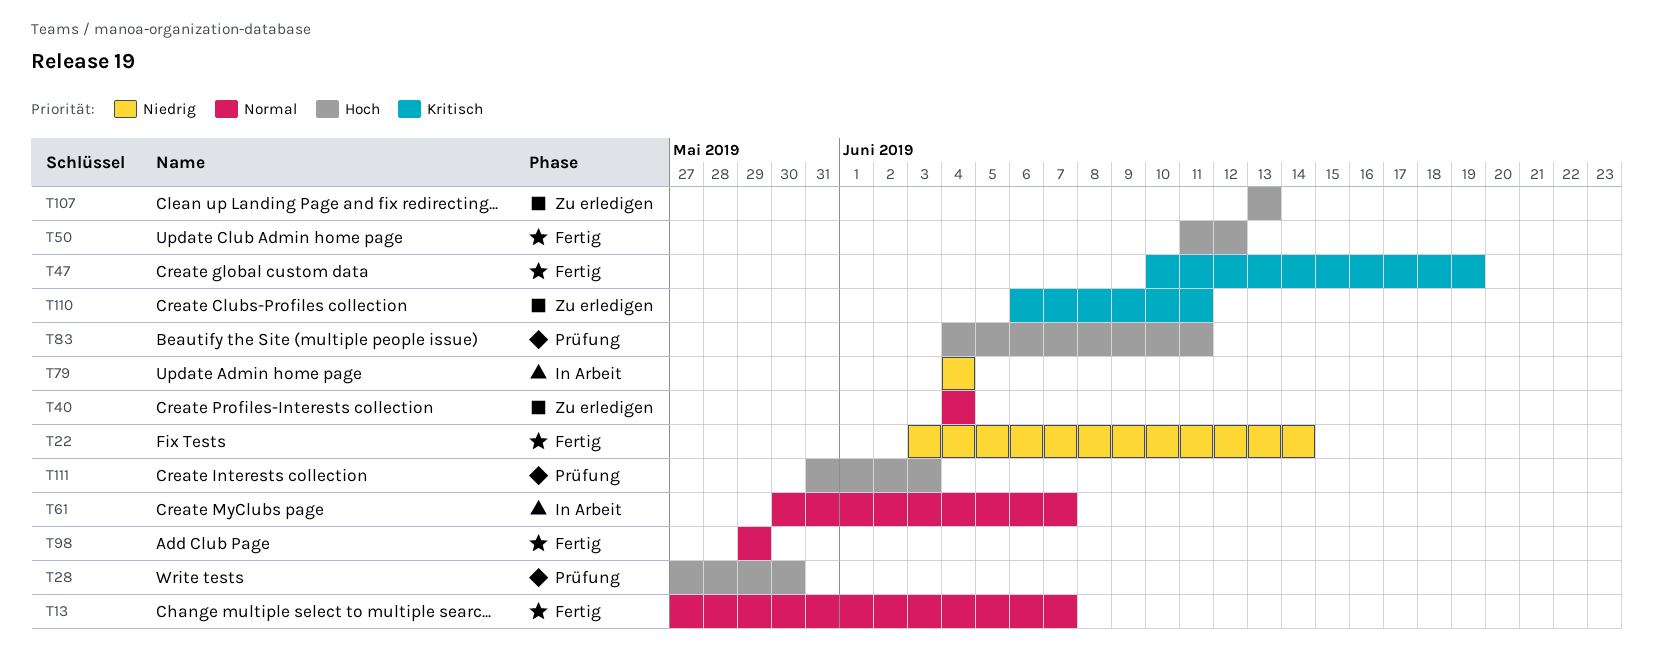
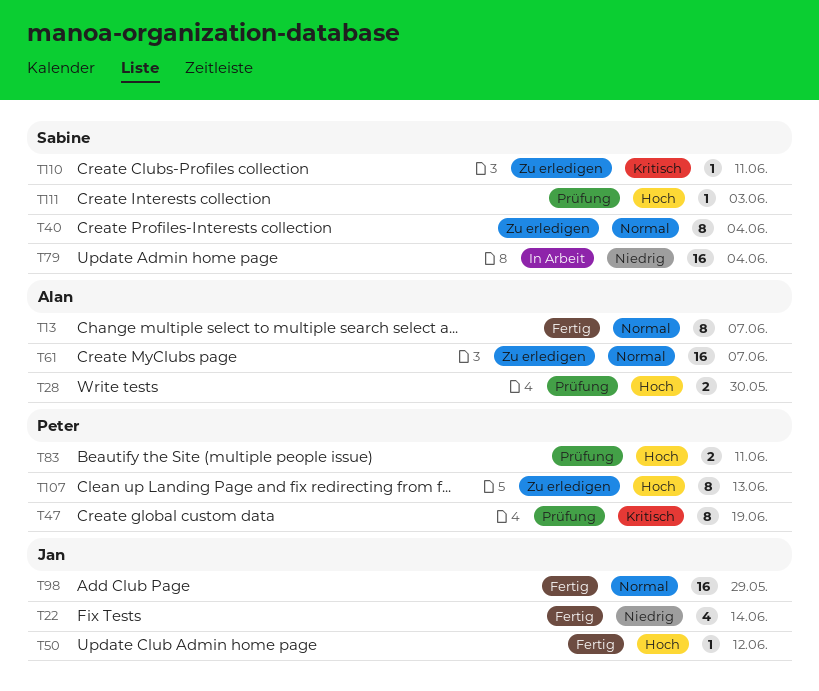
T47, status: Fertig -> Prüfung
T61, status: In Arbeit -> Zu erledigen

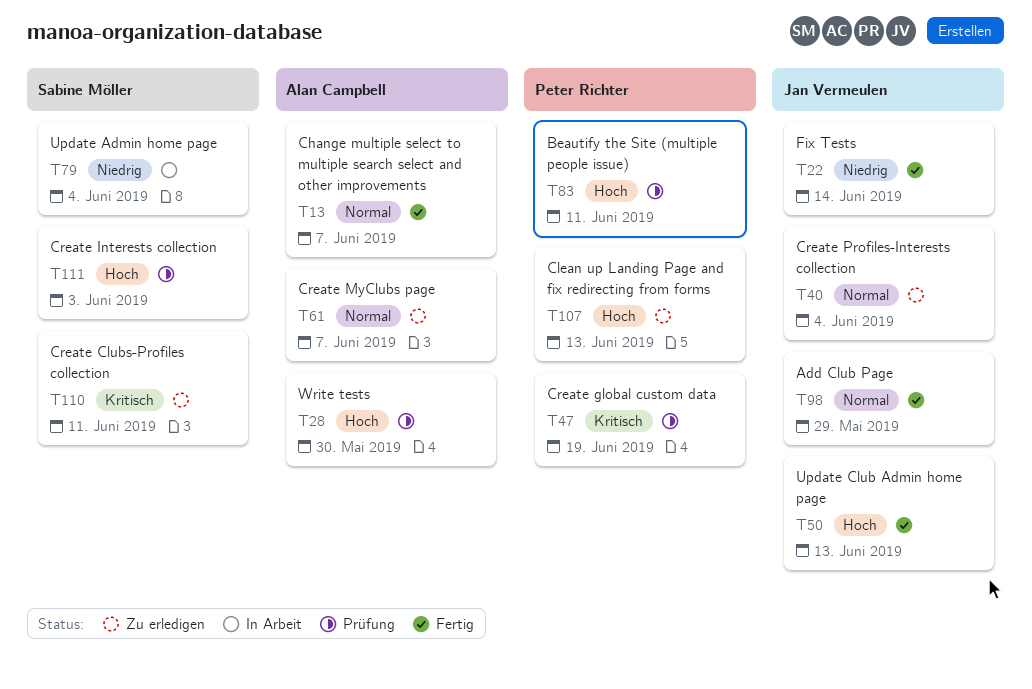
T40, owner: Sabine Möller -> Jan Vermeulen
T50, due: Jun 12 -> Jun 13

